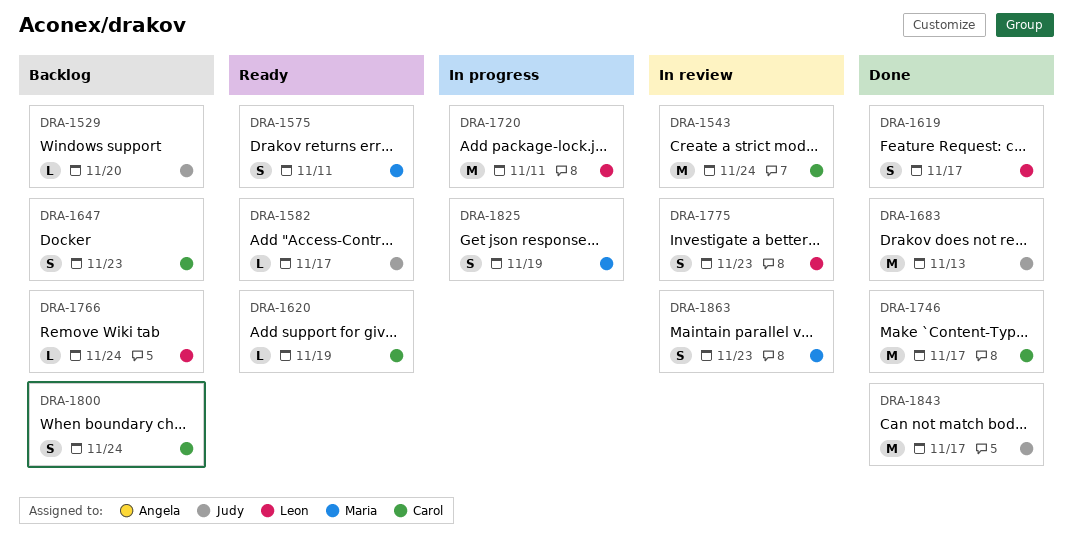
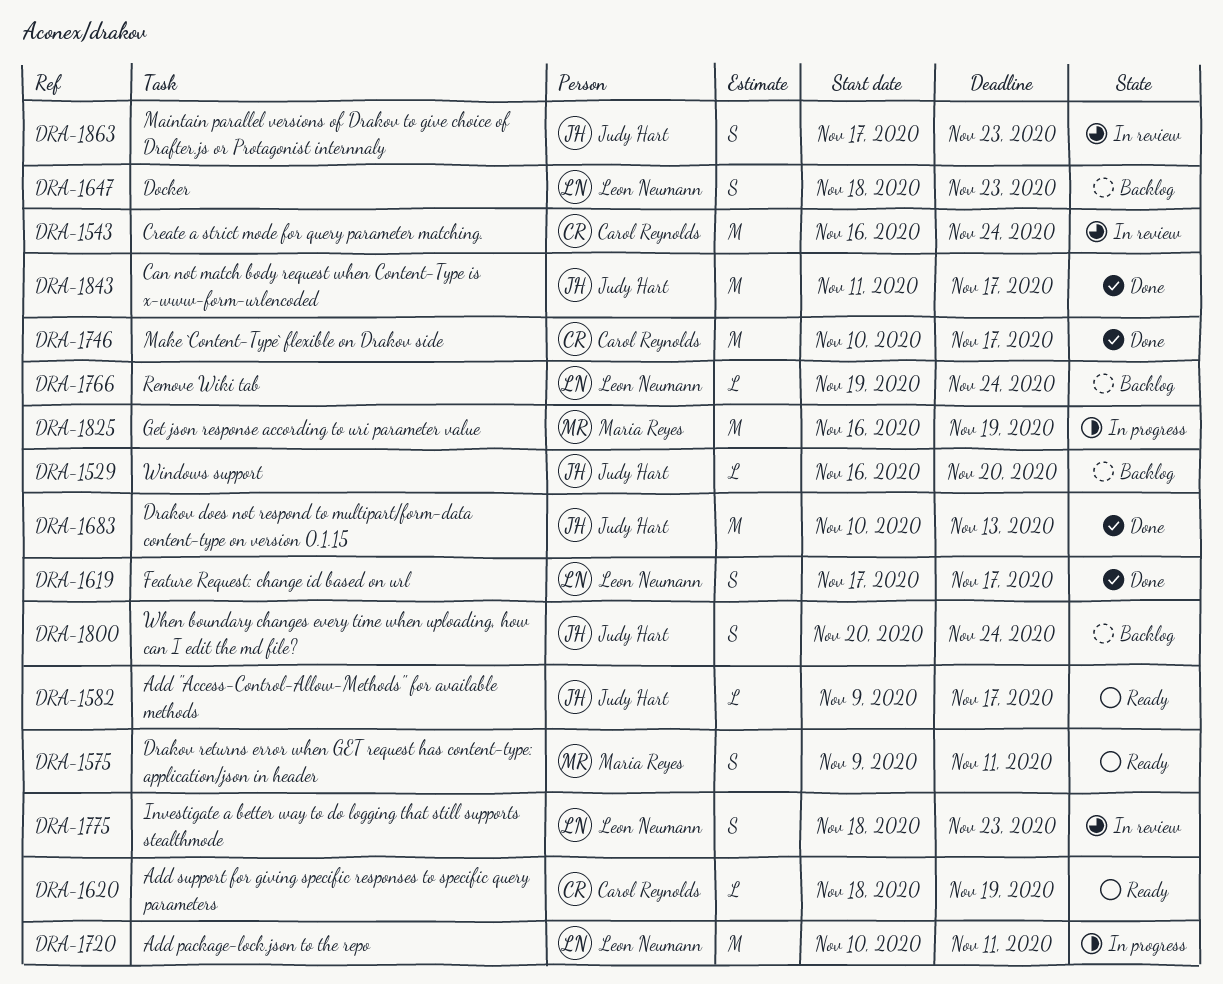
DRA-1647, owner: Carol Reynolds -> Leon Neumann
DRA-1800, owner: Carol Reynolds -> Judy Hart
DRA-1825, estimate: S -> M
DRA-1863, owner: Maria Reyes -> Judy Hart

